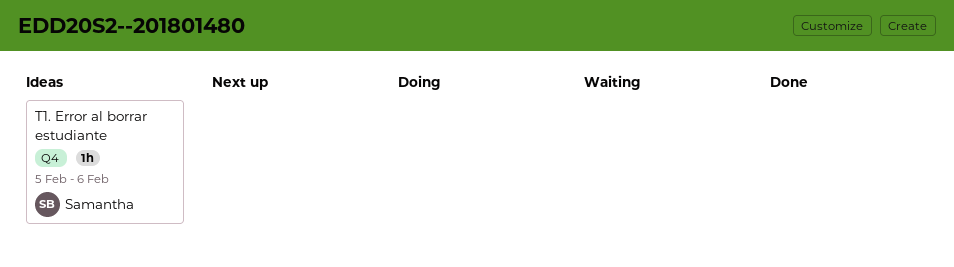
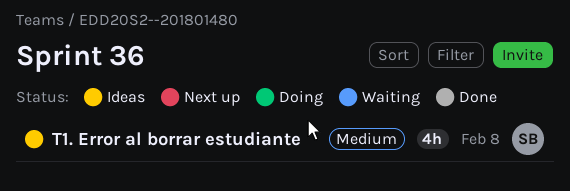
T1. Error al borrar estudiante, estimate: 1h -> 4h
T1. Error al borrar estudiante, due: Feb 6 -> Feb 8

